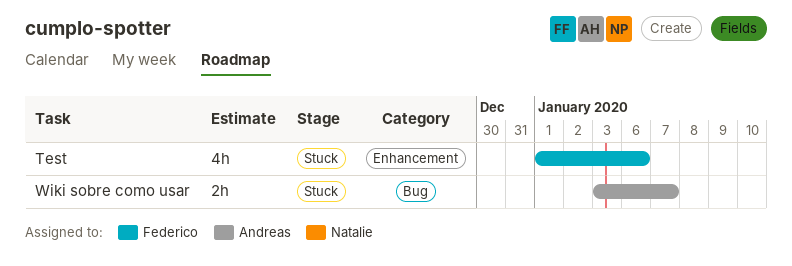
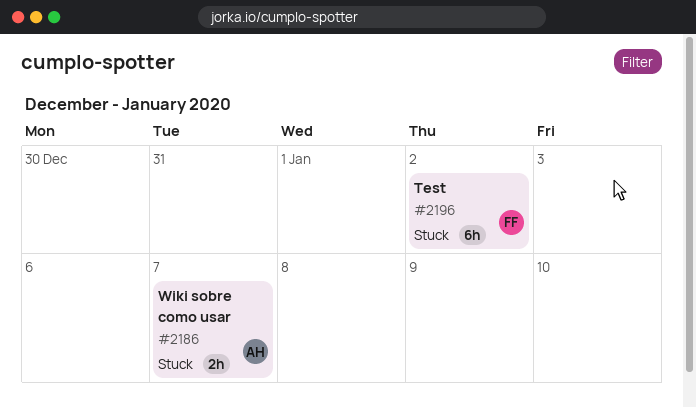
Test, estimate: 4h -> 6h
Test, due: Jan 6 -> Jan 2

